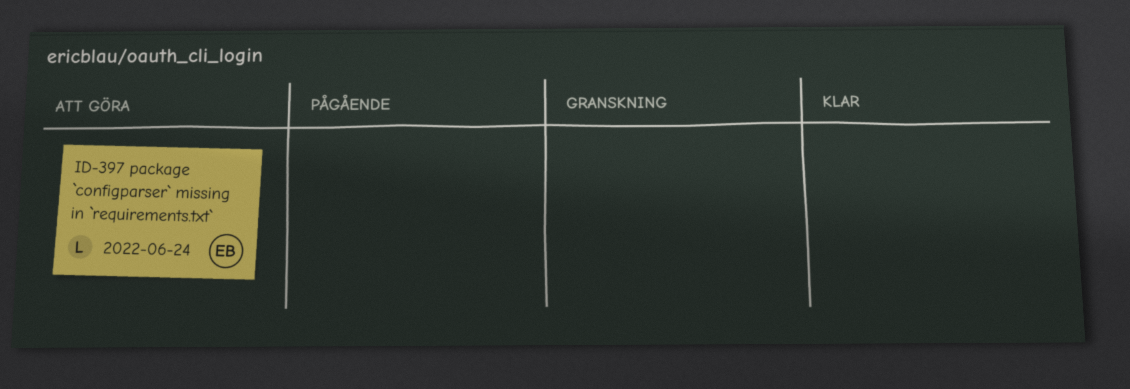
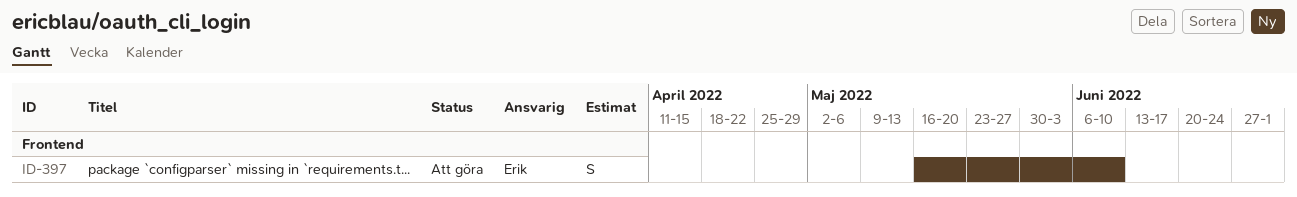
ID-397, estimate: L -> S
ID-397, due: Jun 24 -> Jun 10

